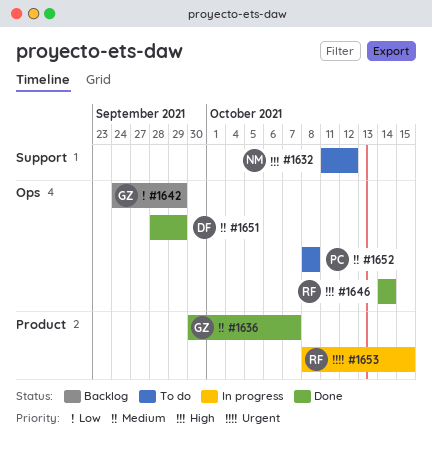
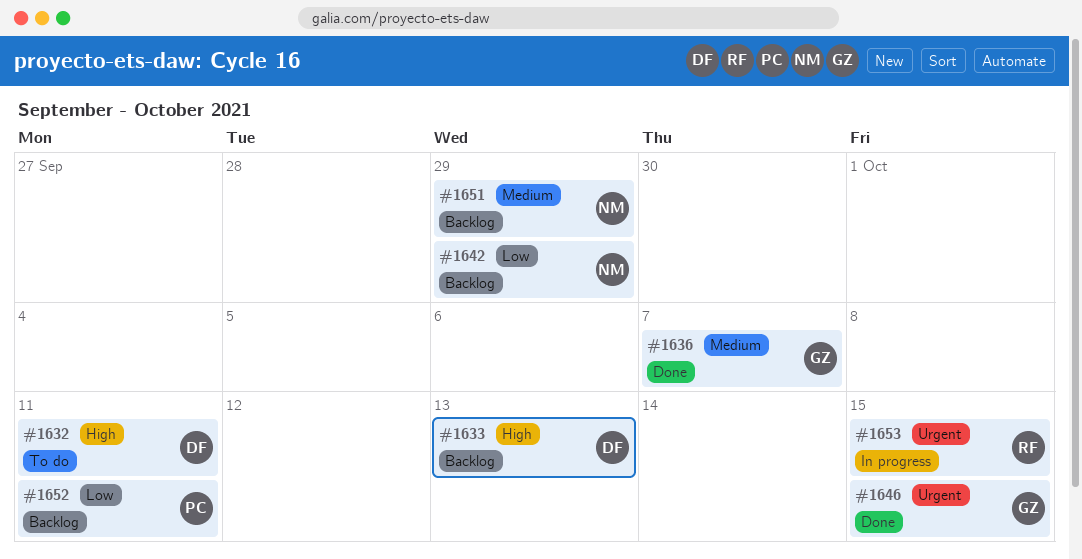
#1632, owner: NM -> DF
#1632, due: Oct 12 -> Oct 11
#1633: none -> present
#1642, owner: GZ -> NM
#1646, owner: RF -> GZ
#1646, priority: High -> Urgent
#1646, due: Oct 14 -> Oct 15
#1651, status: Done -> Backlog
#1651, owner: DF -> NM
#1652, status: To do -> Backlog
#1652, priority: Medium -> Low
#1652, due: Oct 8 -> Oct 11

